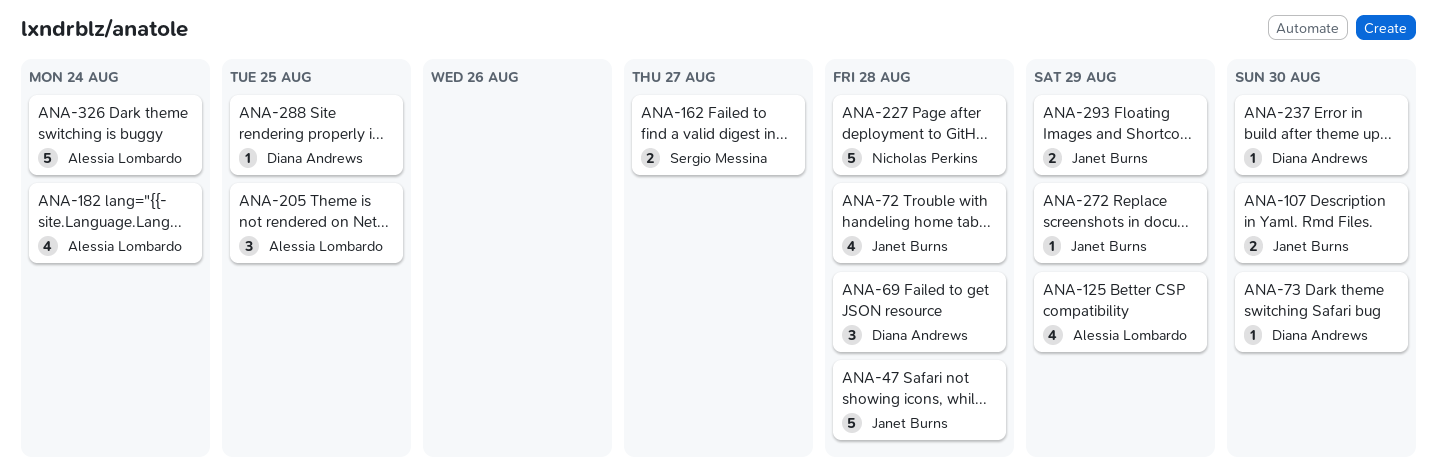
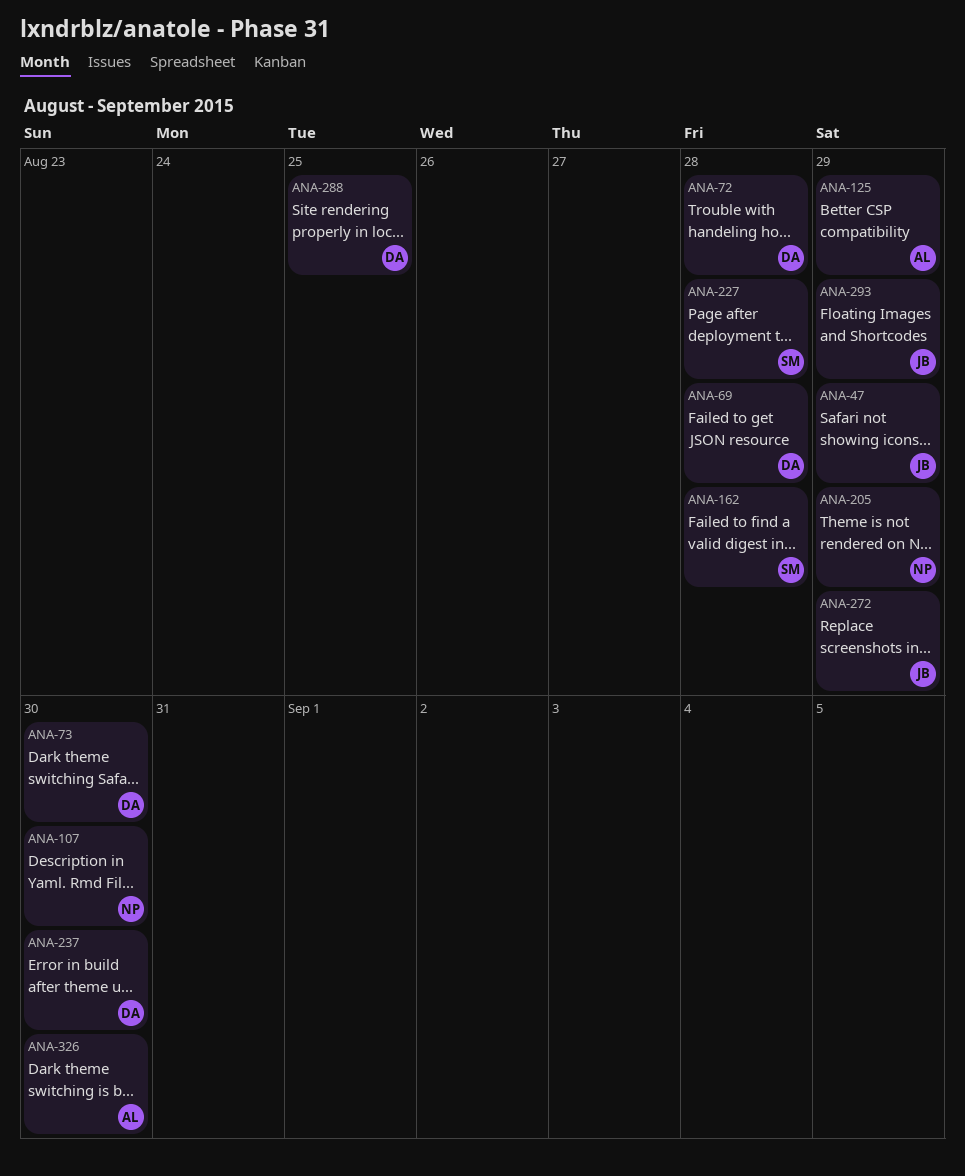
ANA-47, due: Aug 28 -> Aug 29
ANA-72, owner: Janet Burns -> Diana Andrews
ANA-107, owner: Janet Burns -> Nicholas Perkins
ANA-162, due: Aug 27 -> Aug 28
ANA-182: present -> none
ANA-205, owner: Alessia Lombardo -> Nicholas Perkins
ANA-205, due: Aug 25 -> Aug 29
ANA-227, owner: Nicholas Perkins -> Sergio Messina
ANA-326, due: Aug 24 -> Aug 30

